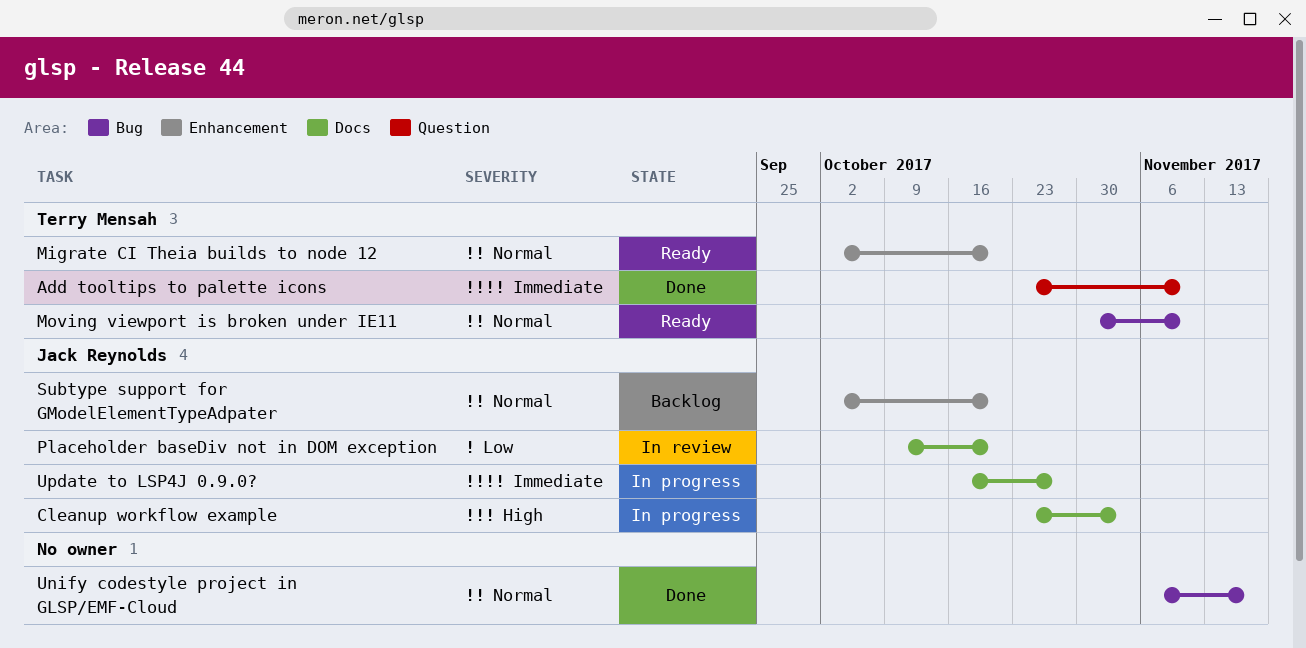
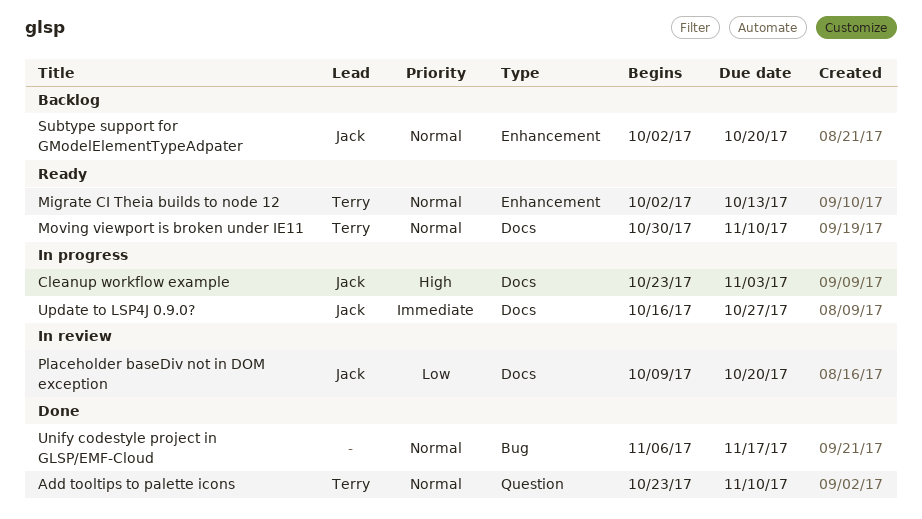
Add tooltips to palette icons, priority: Immediate -> Normal
Migrate CI Theia builds to node 12, due: Oct 20 -> Oct 13
Moving viewport is broken under IE11, label: Bug -> Docs

